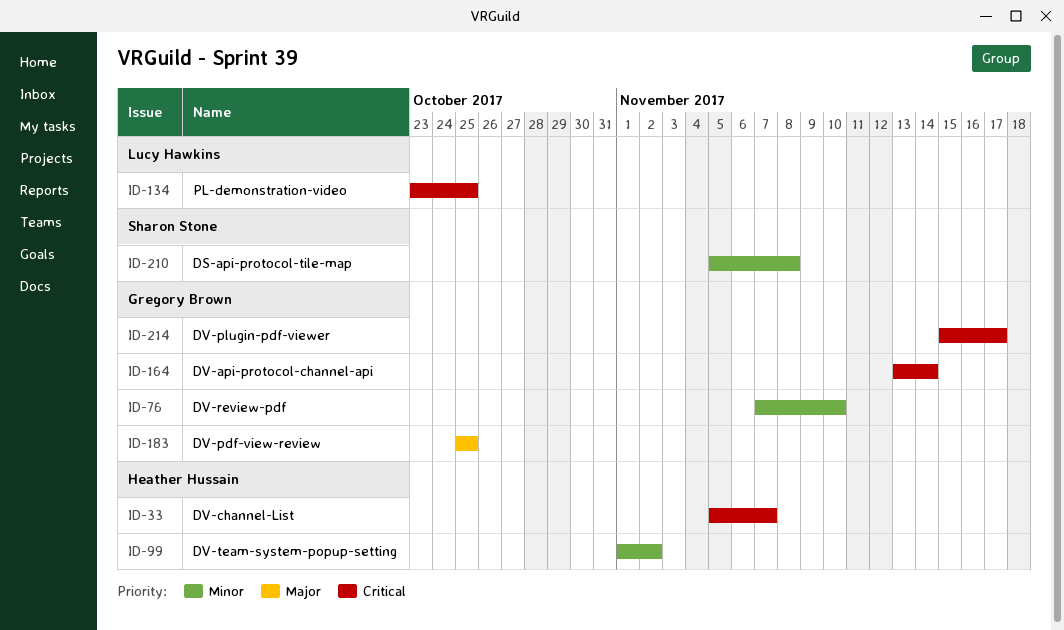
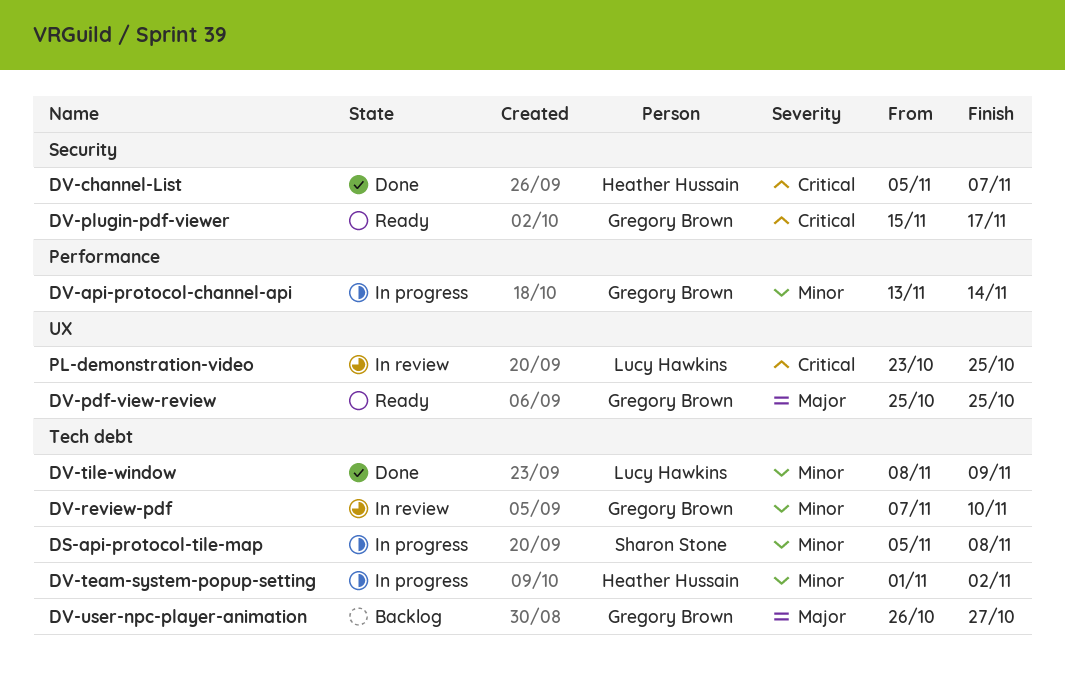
DV-api-protocol-channel-api, priority: Critical -> Minor
DV-tile-window: none -> present
DV-user-npc-player-animation: none -> present

